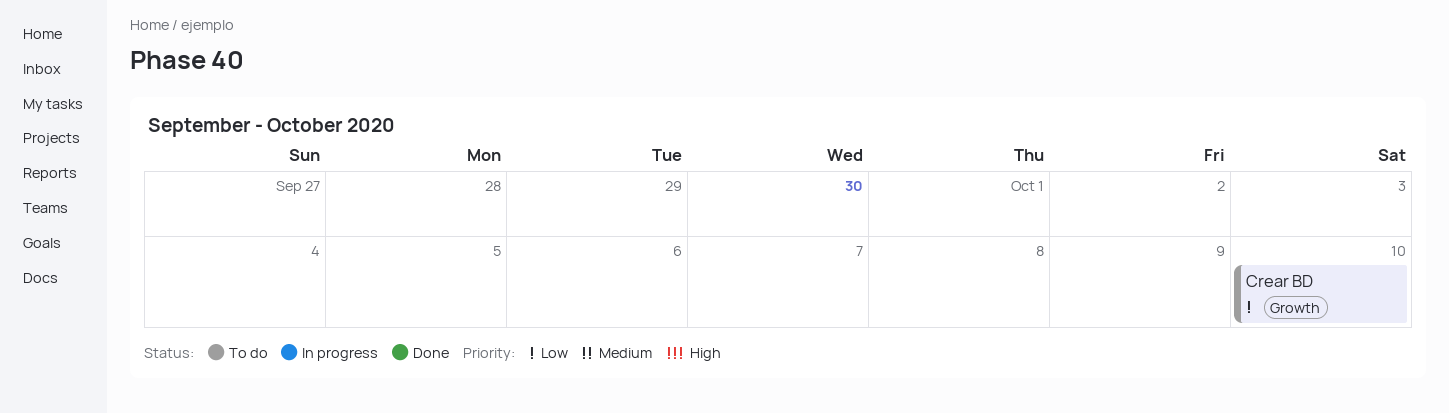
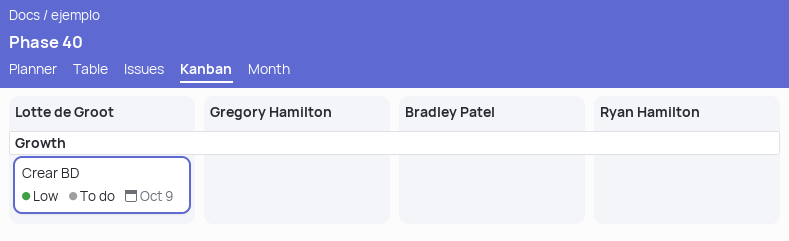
Crear BD, due: Oct 10 -> Oct 9

